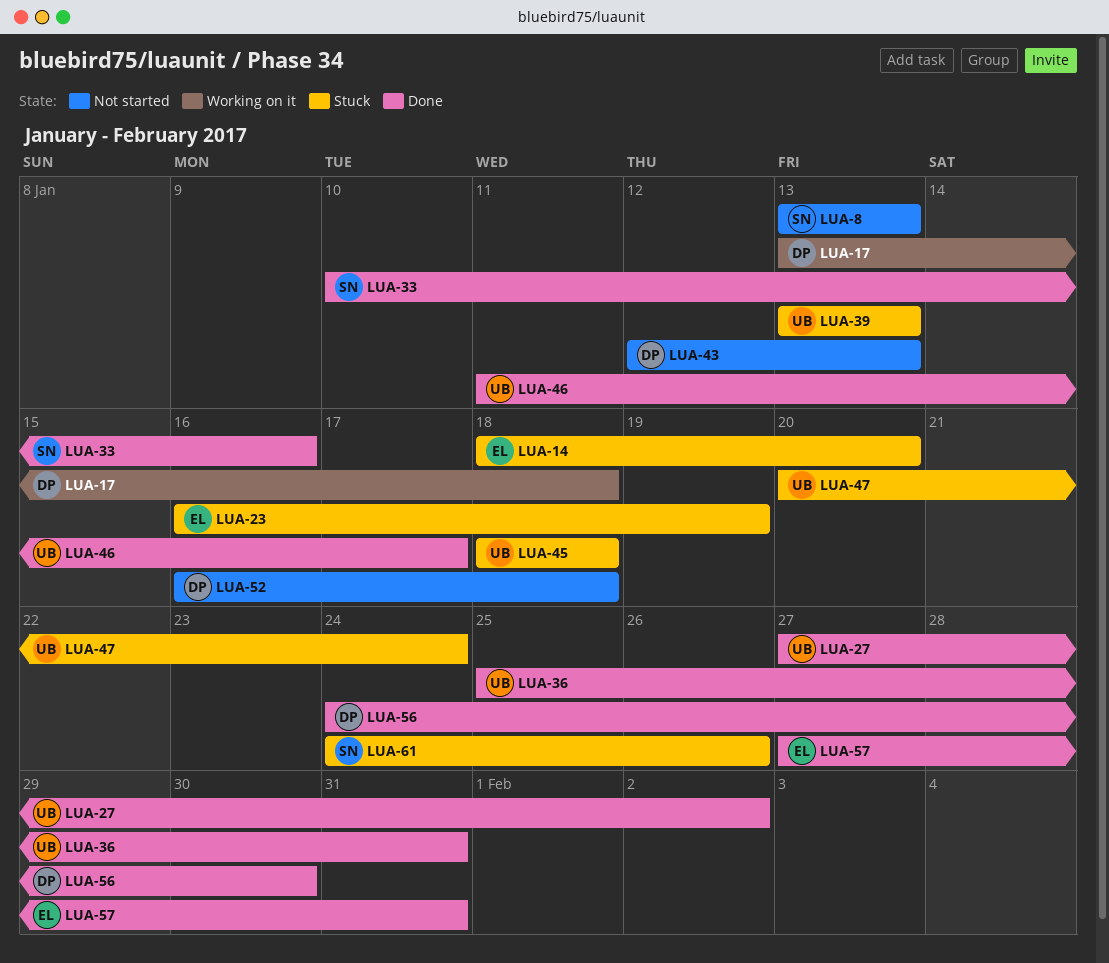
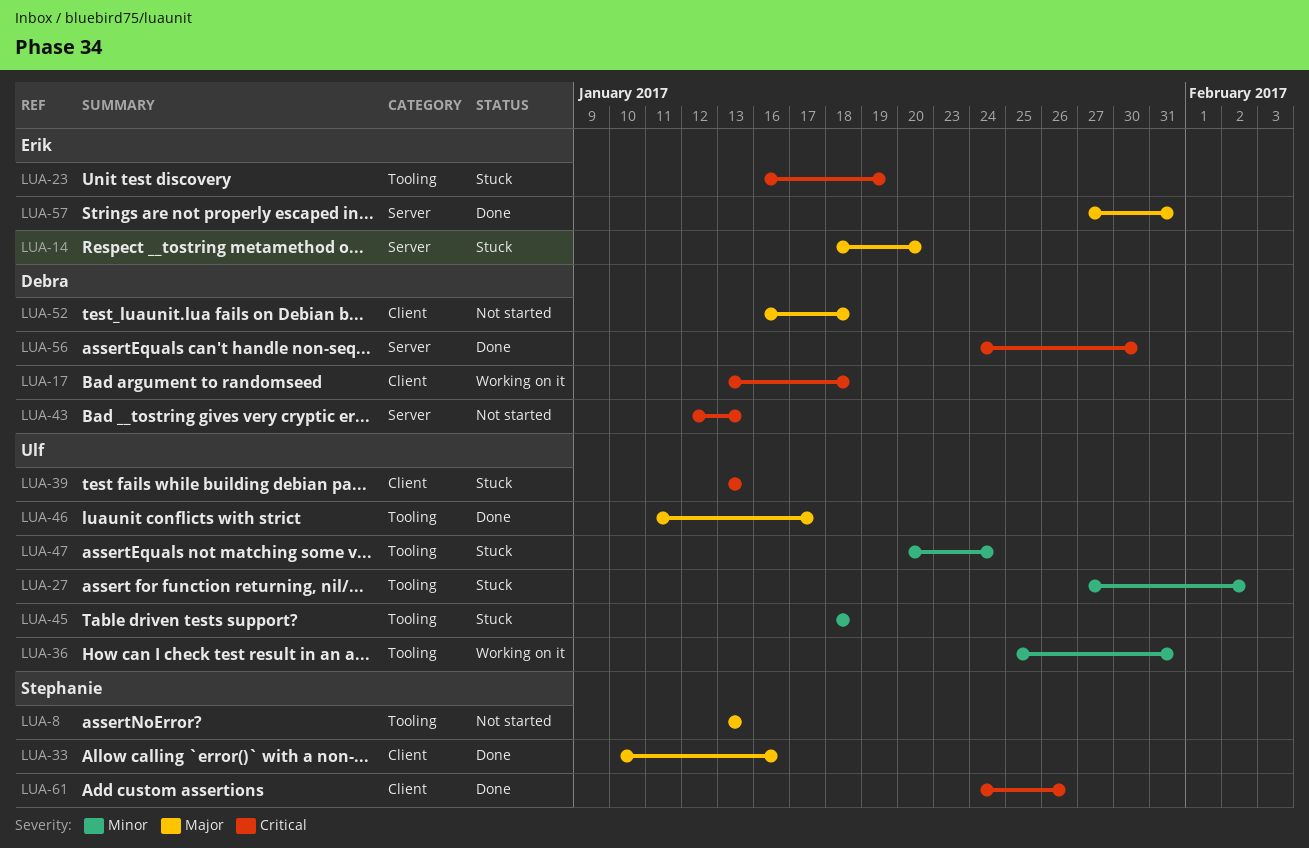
LUA-27, status: Done -> Stuck
LUA-36, status: Done -> Working on it
LUA-61, status: Stuck -> Done

